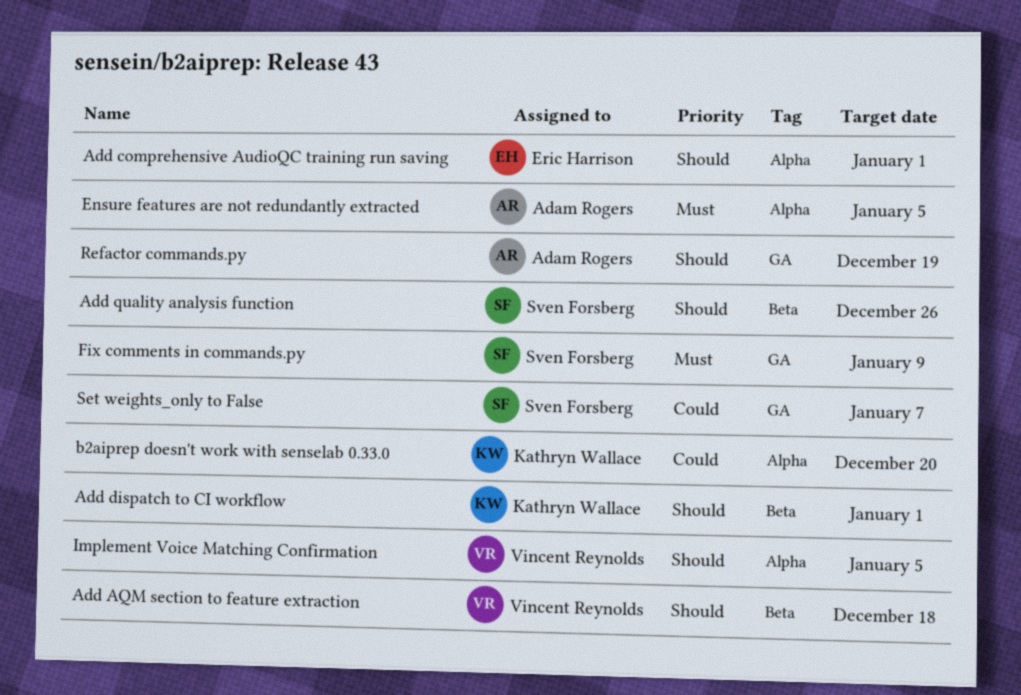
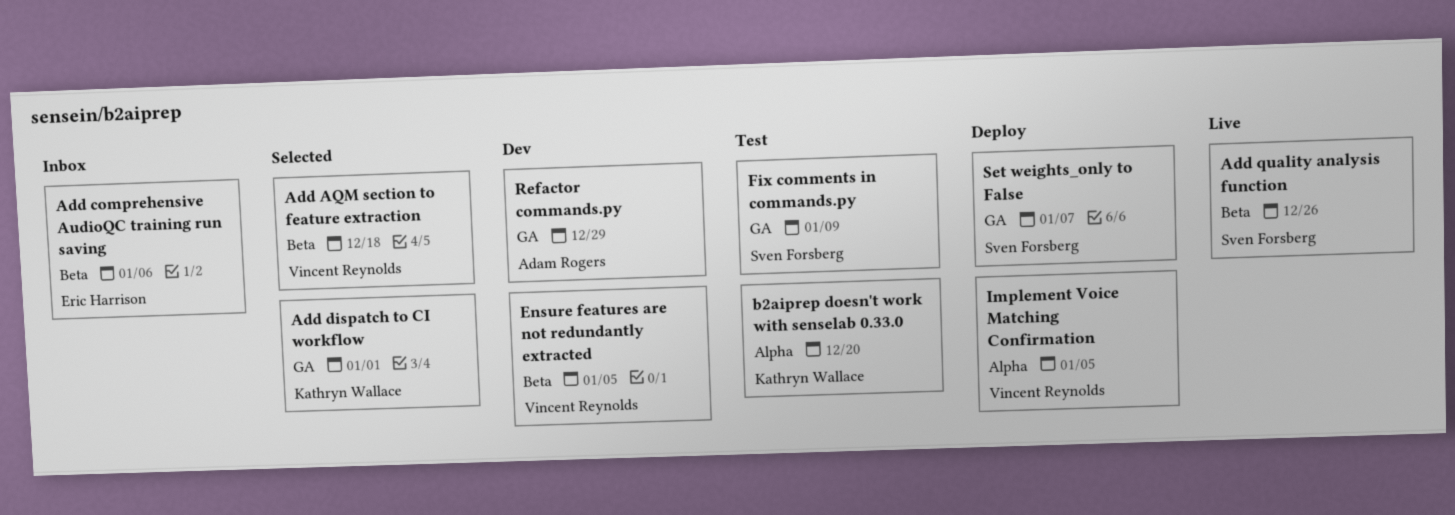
Add comprehensive AudioQC training run saving, label: Alpha -> Beta
Add comprehensive AudioQC training run saving, due: Jan 1 -> Jan 6
Add dispatch to CI workflow, label: Beta -> GA
Ensure features are not redundantly extracted, owner: Adam Rogers -> Vincent Reynolds
Ensure features are not redundantly extracted, label: Alpha -> Beta
Refactor commands.py, due: Dec 19 -> Dec 29

